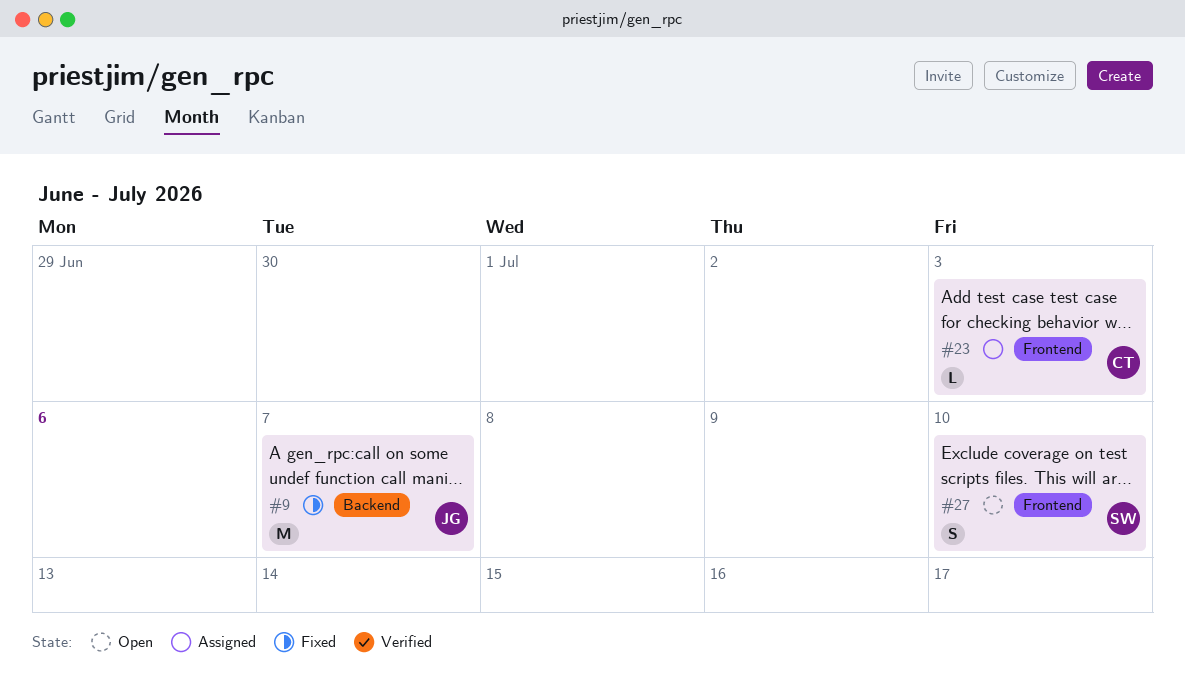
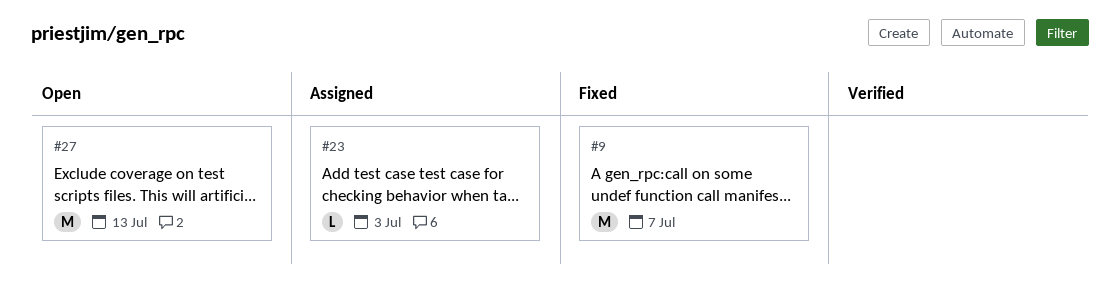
#27, estimate: S -> M
#27, due: Jul 10 -> Jul 13

